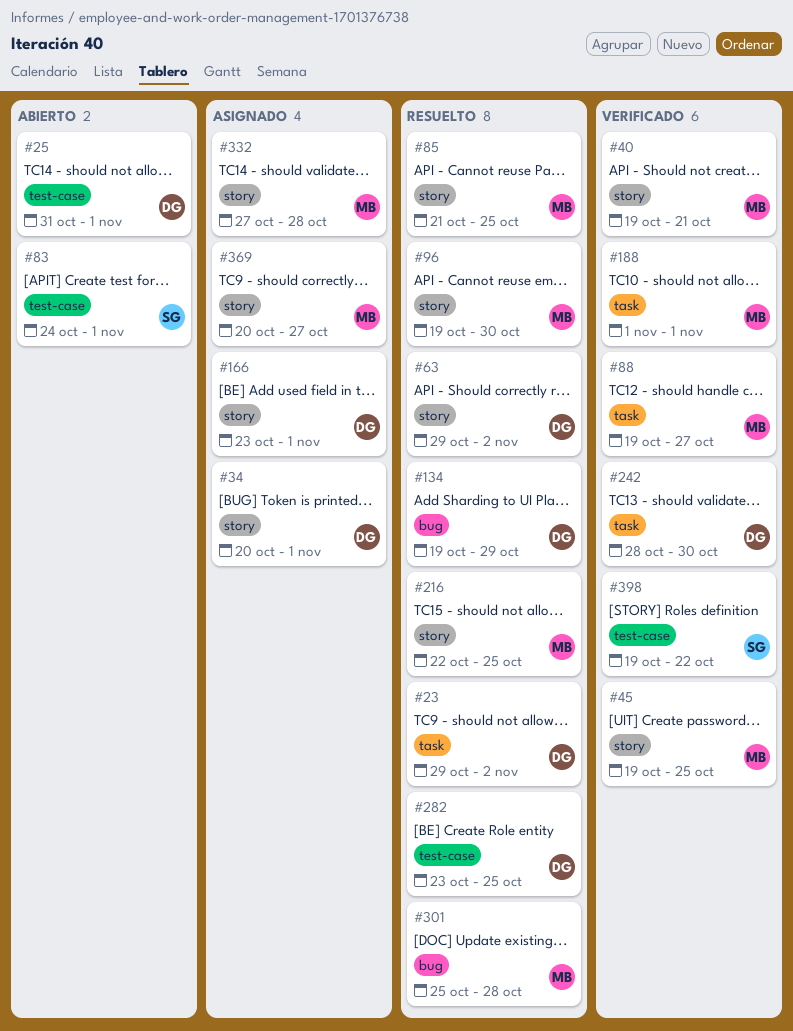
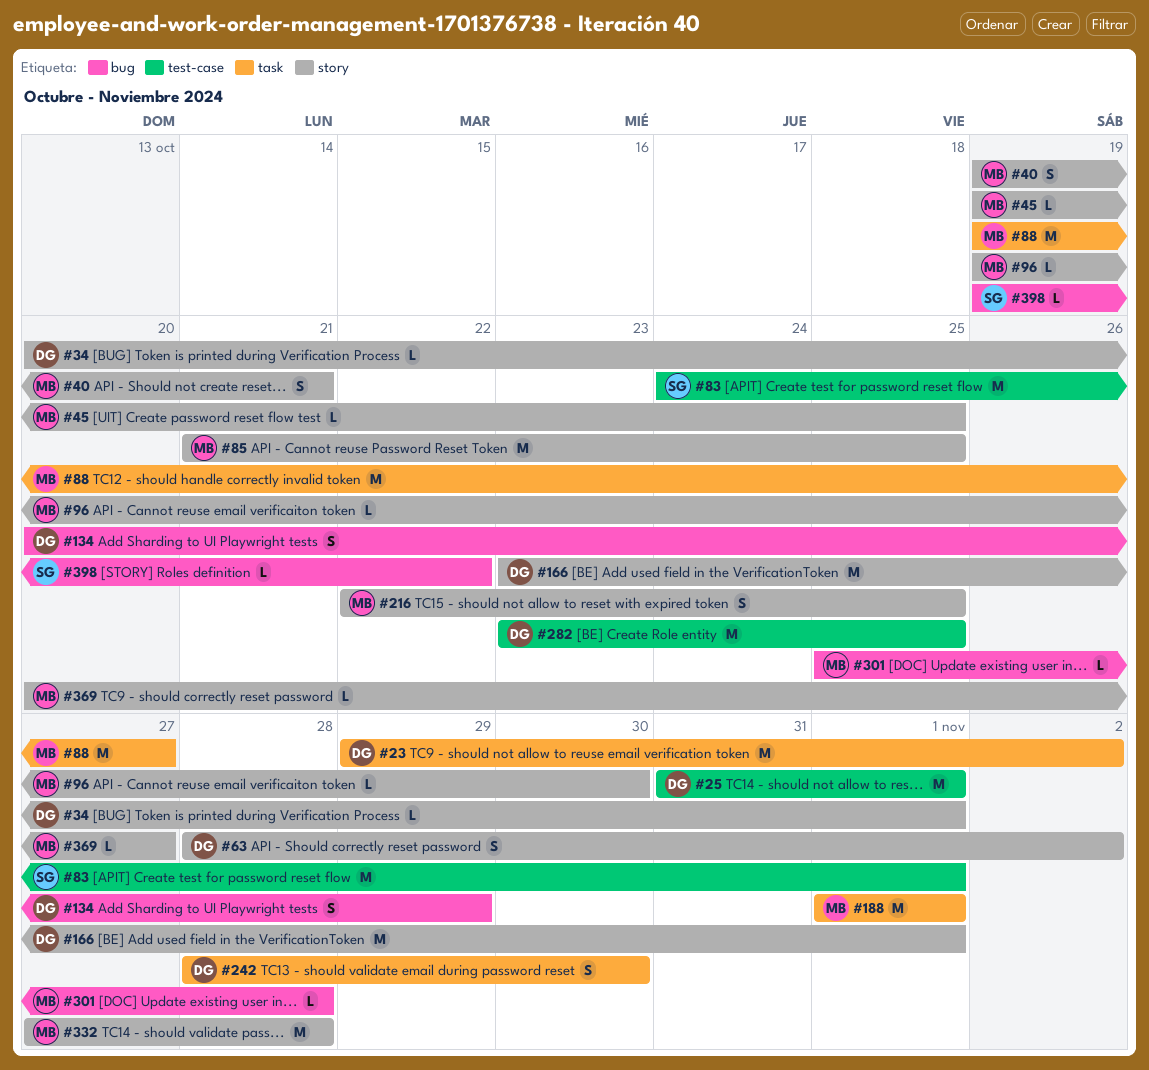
#63, start: Oct 29 -> Oct 28
#134, start: Oct 19 -> Oct 20
#398, label: test-case -> bug

